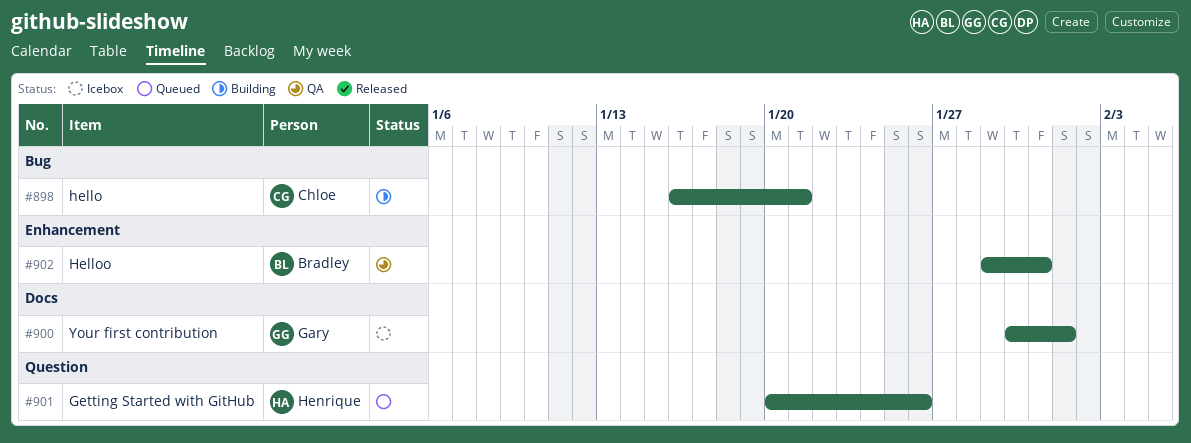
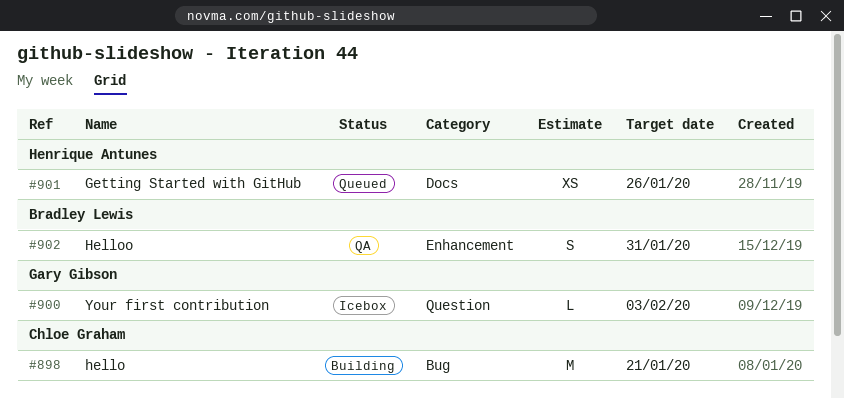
#900, label: Docs -> Question
#900, due: Feb 1 -> Feb 3
#901, label: Question -> Docs

